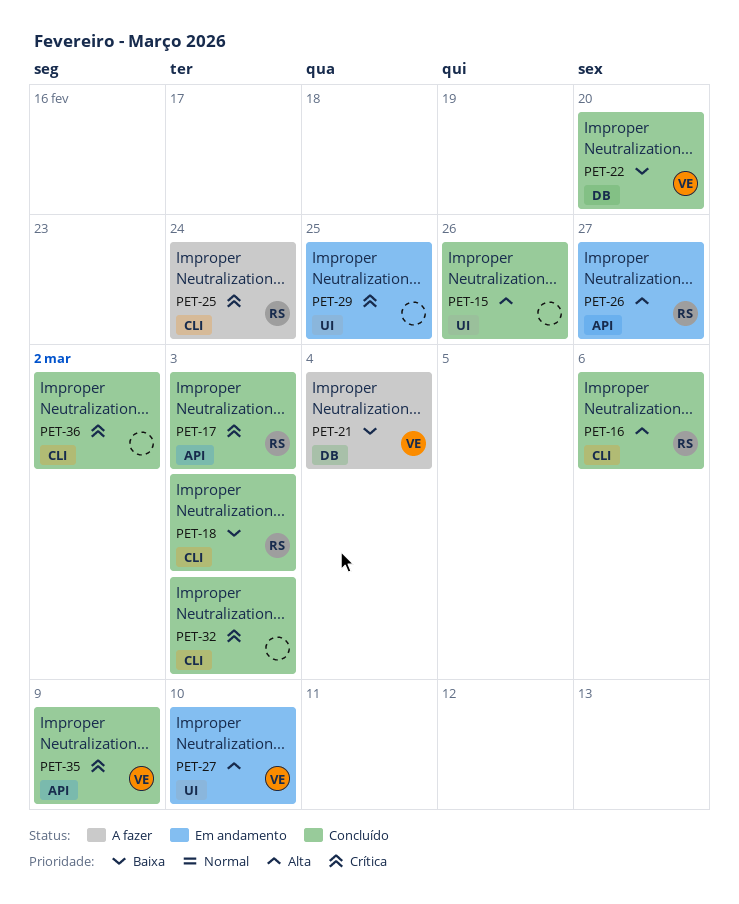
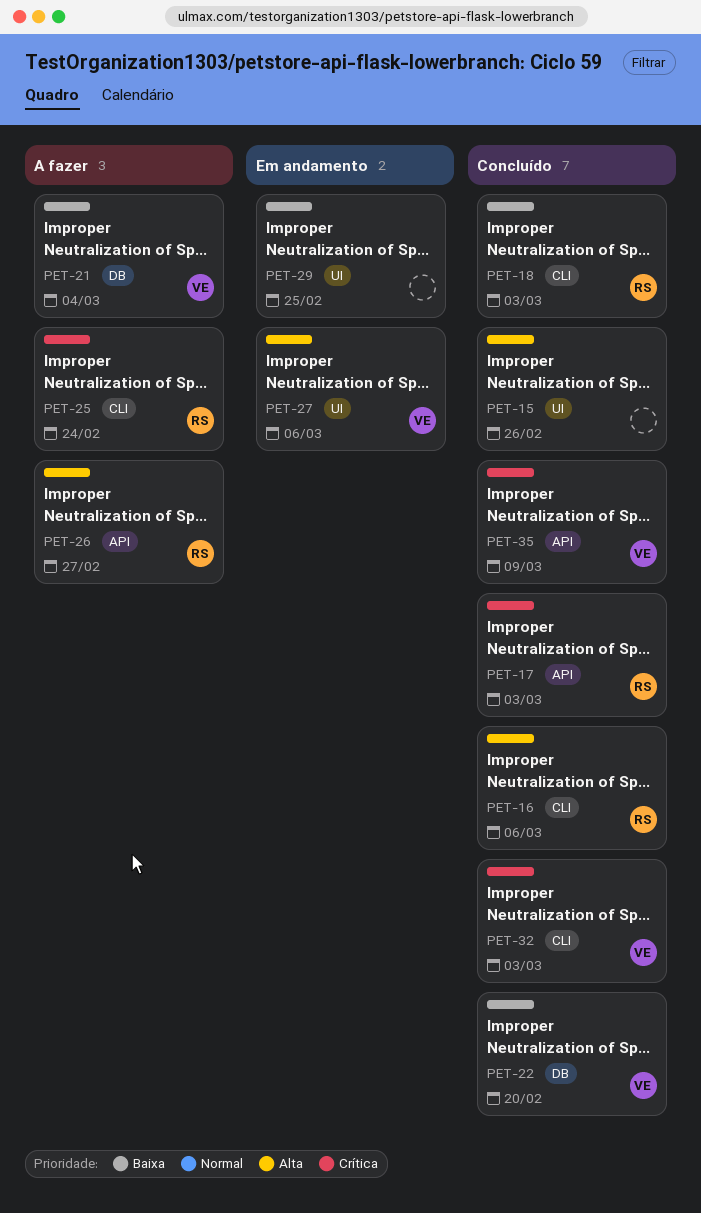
PET-26, status: Em andamento -> A fazer
PET-27, due: Mar 10 -> Mar 6
PET-29, priority: Crítica -> Baixa
PET-32, owner: none -> VE
PET-36: present -> none

